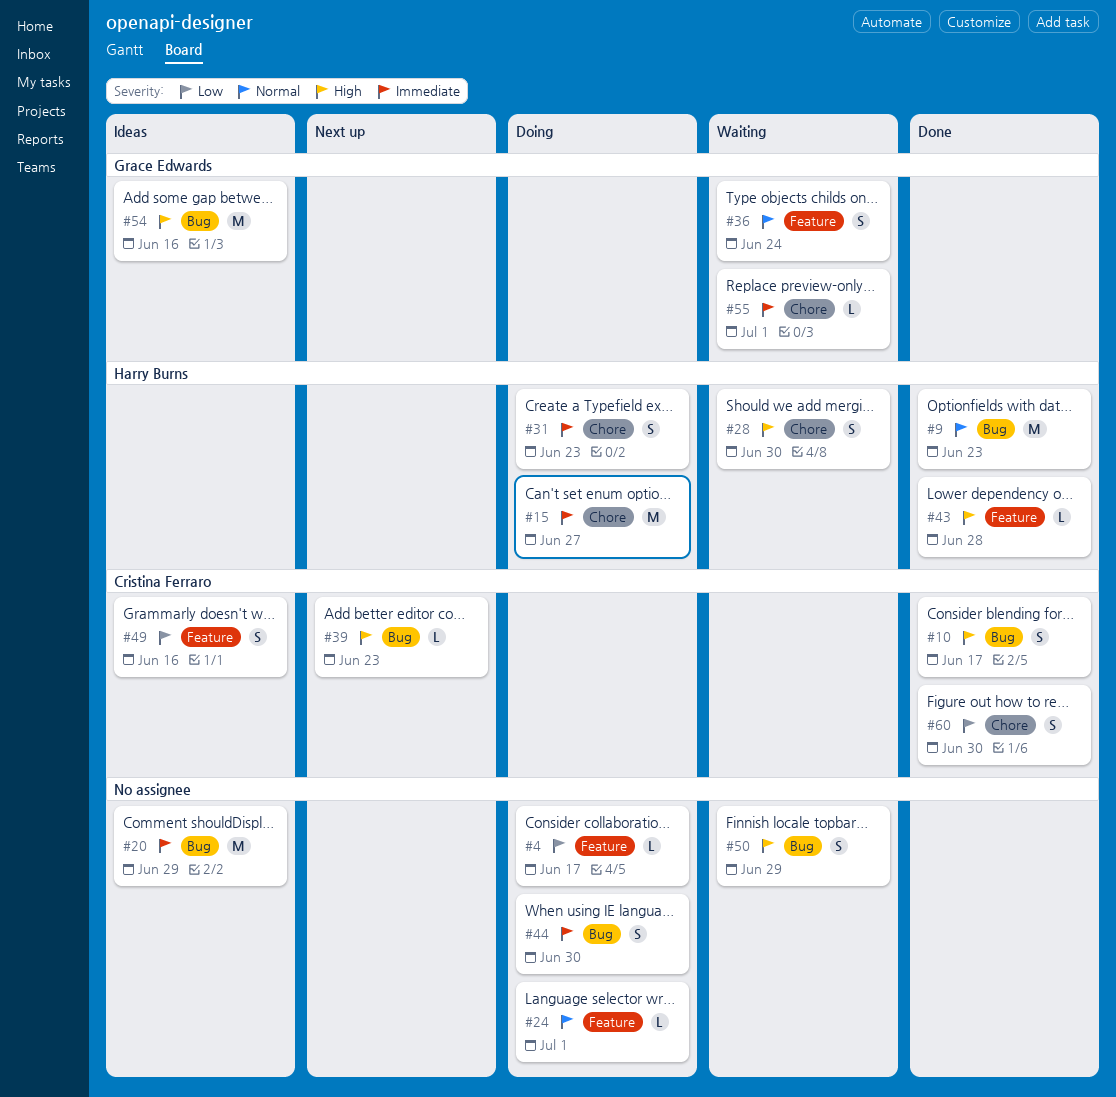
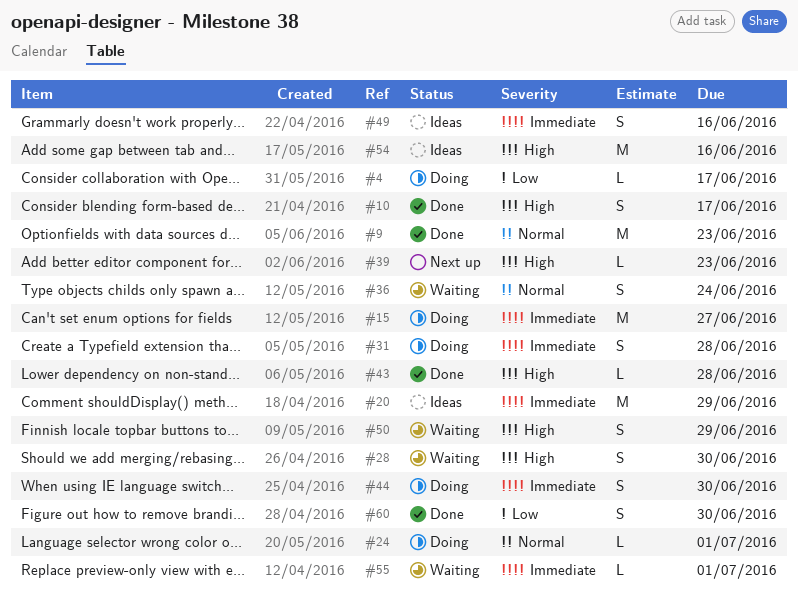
#31, due: Jun 23 -> Jun 28
#49, priority: Low -> Immediate

